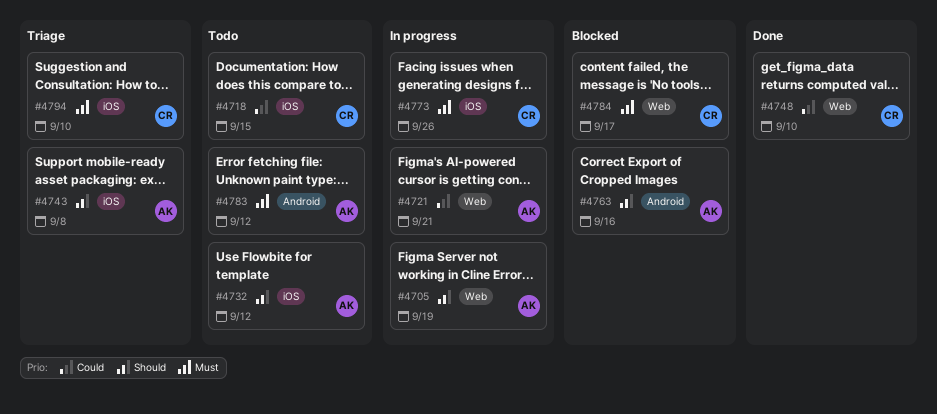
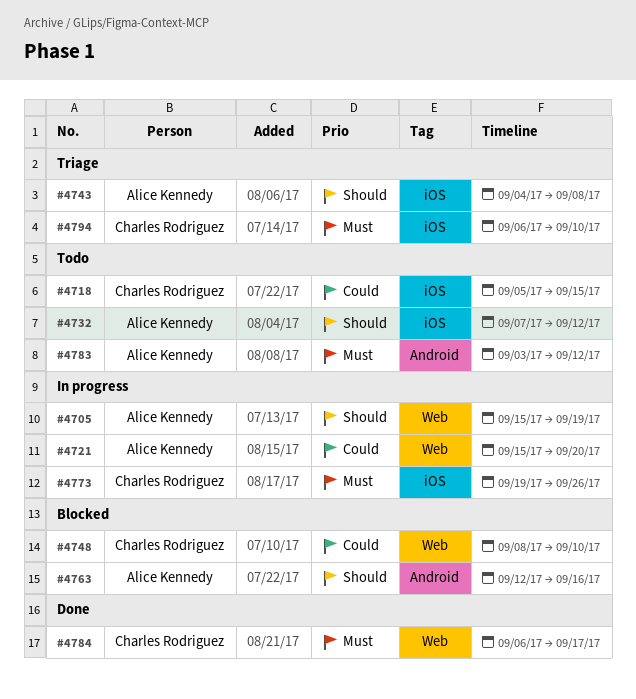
#4721, due: Sep 21 -> Sep 20
#4748, status: Done -> Blocked
#4784, status: Blocked -> Done

